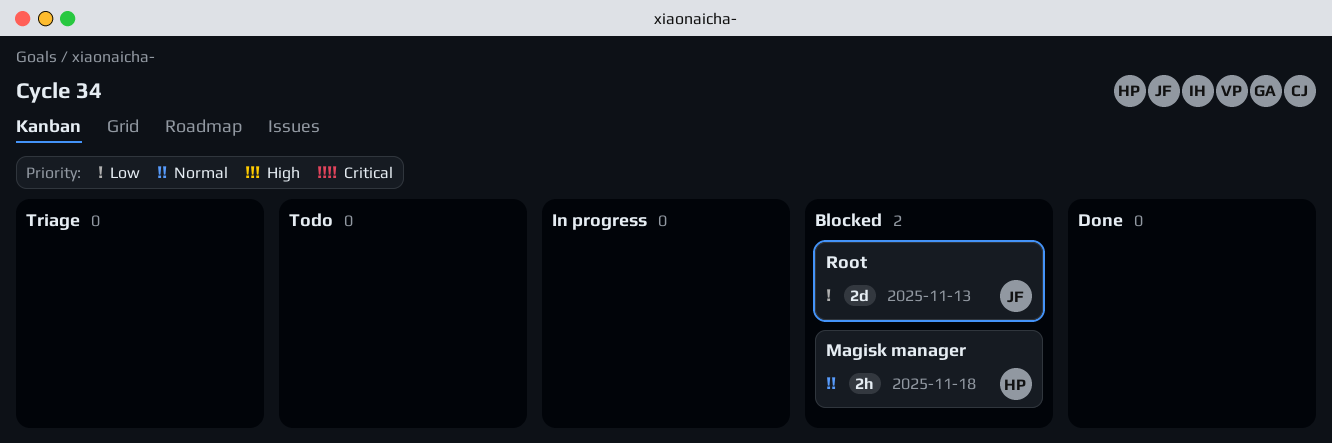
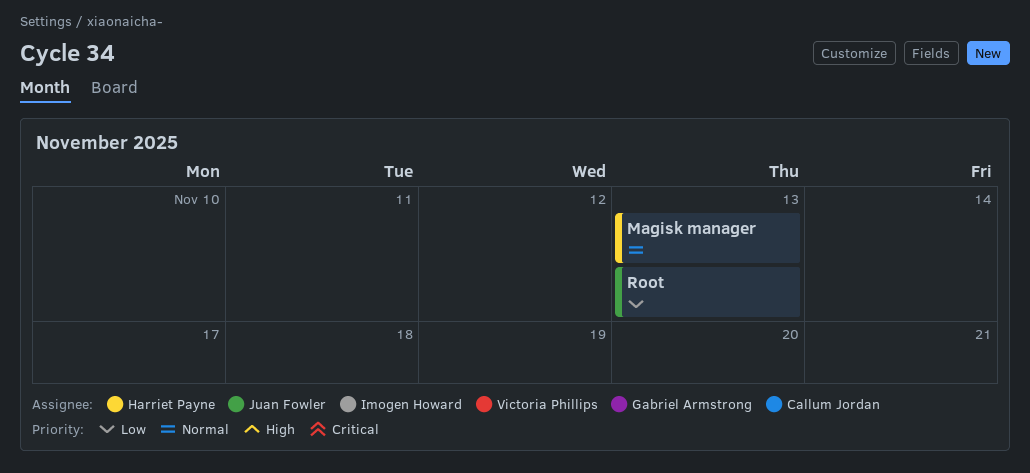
Magisk manager, due: Nov 18 -> Nov 13

